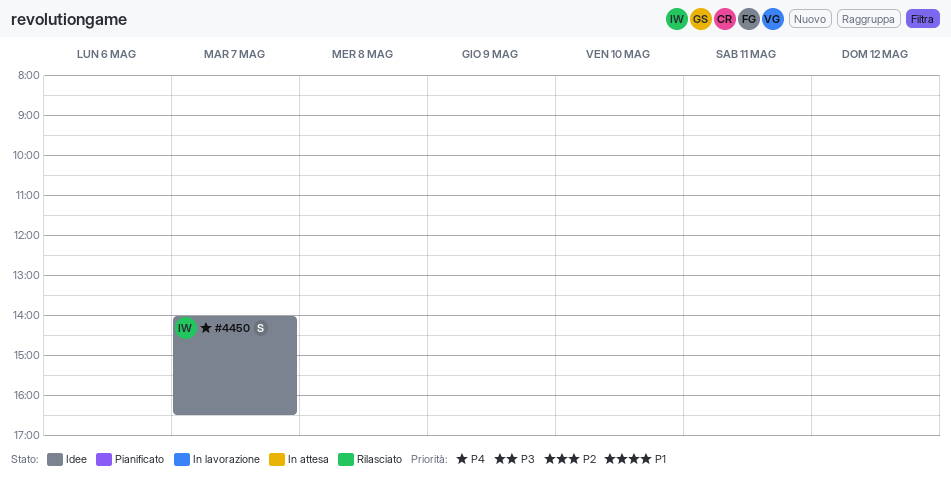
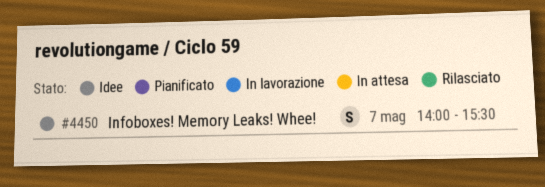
#4450, ends: 16:30 -> 15:30

